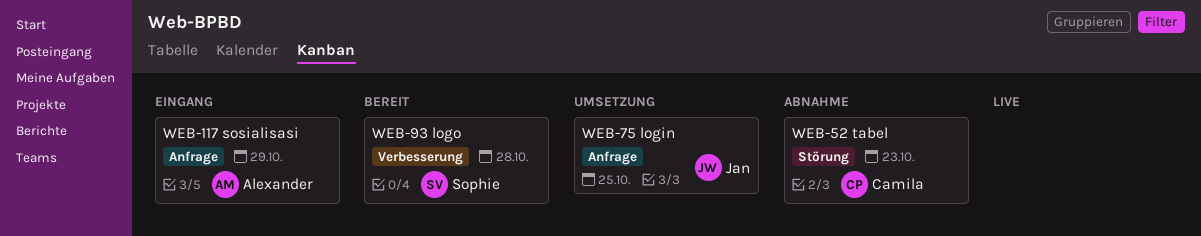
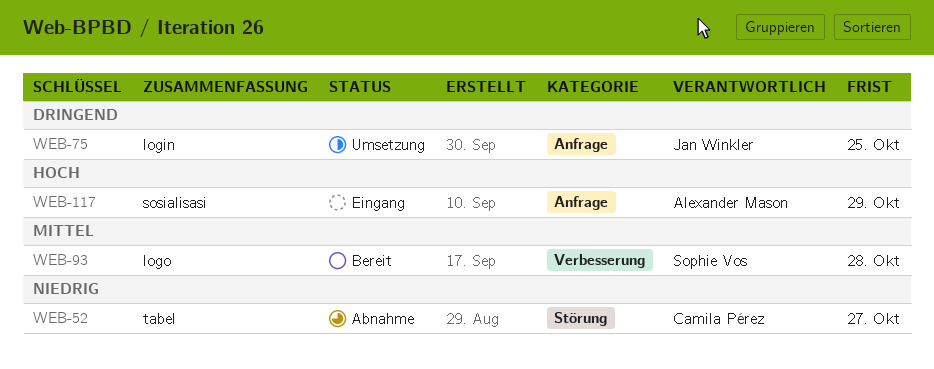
WEB-52, due: Oct 23 -> Oct 27

